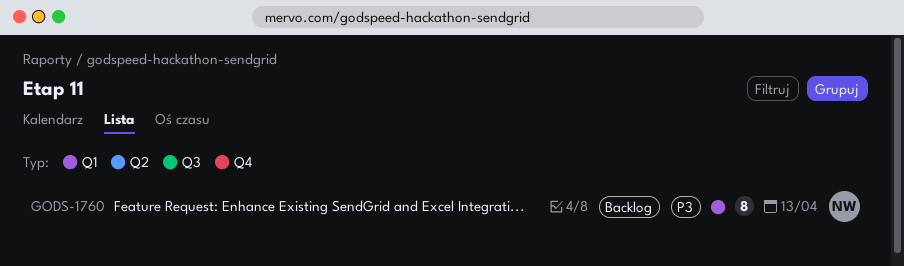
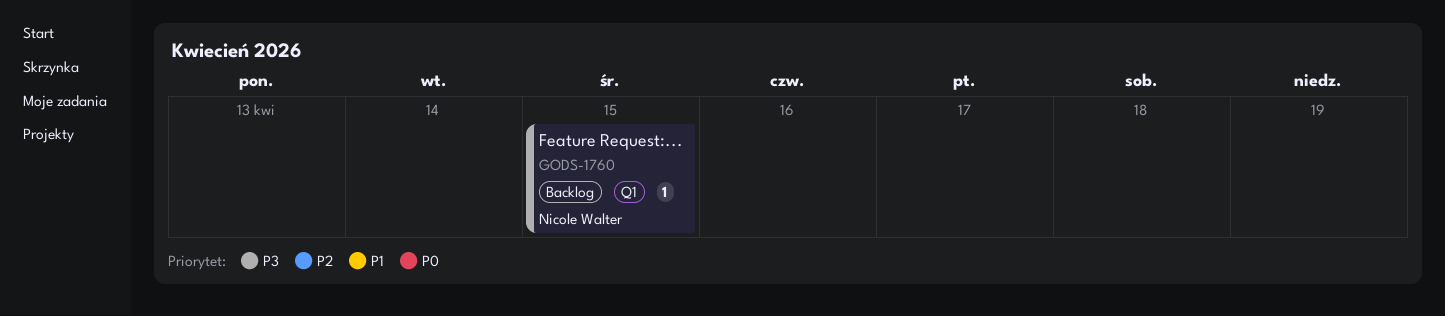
GODS-1760, estimate: 8 -> 1
GODS-1760, due: Apr 13 -> Apr 15

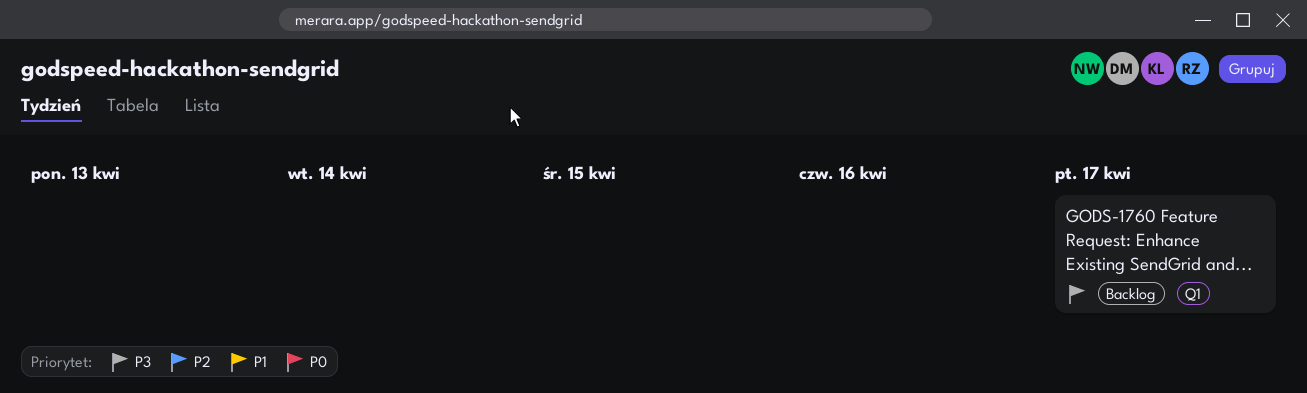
GODS-1760, due: Apr 15 -> Apr 17

